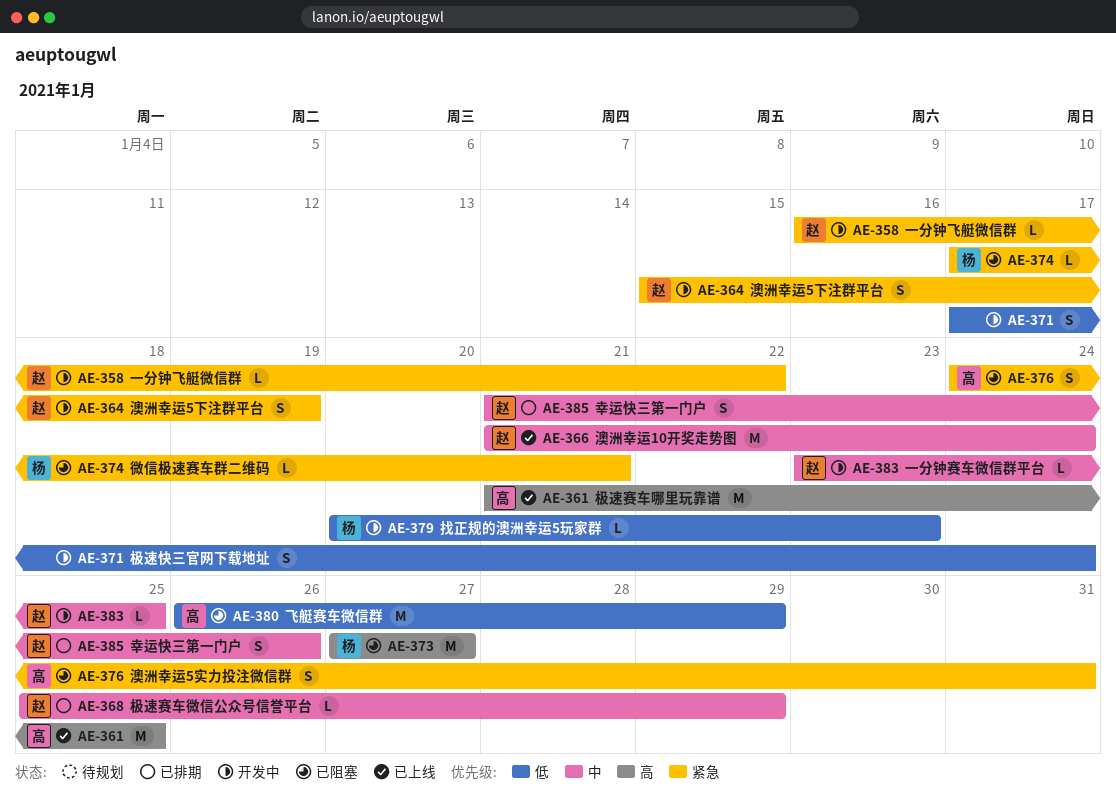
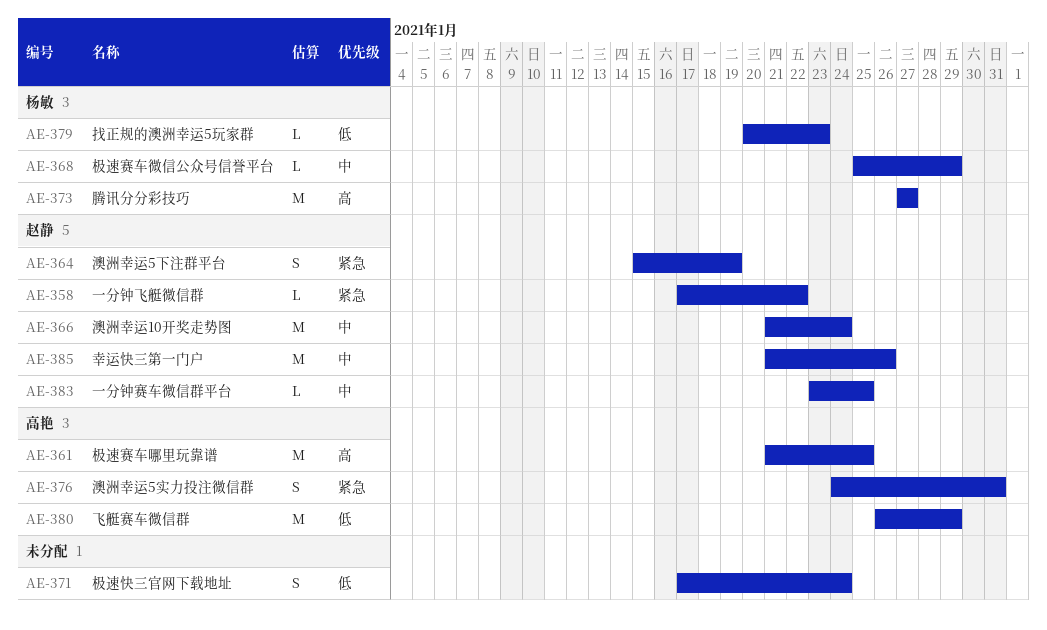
AE-358, start: Jan 16 -> Jan 17
AE-368, owner: 赵静 -> 杨敏
AE-374: present -> none
AE-385, estimate: S -> M

